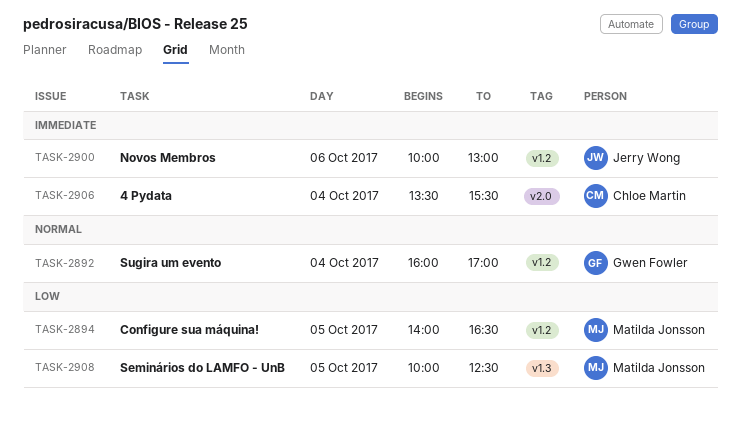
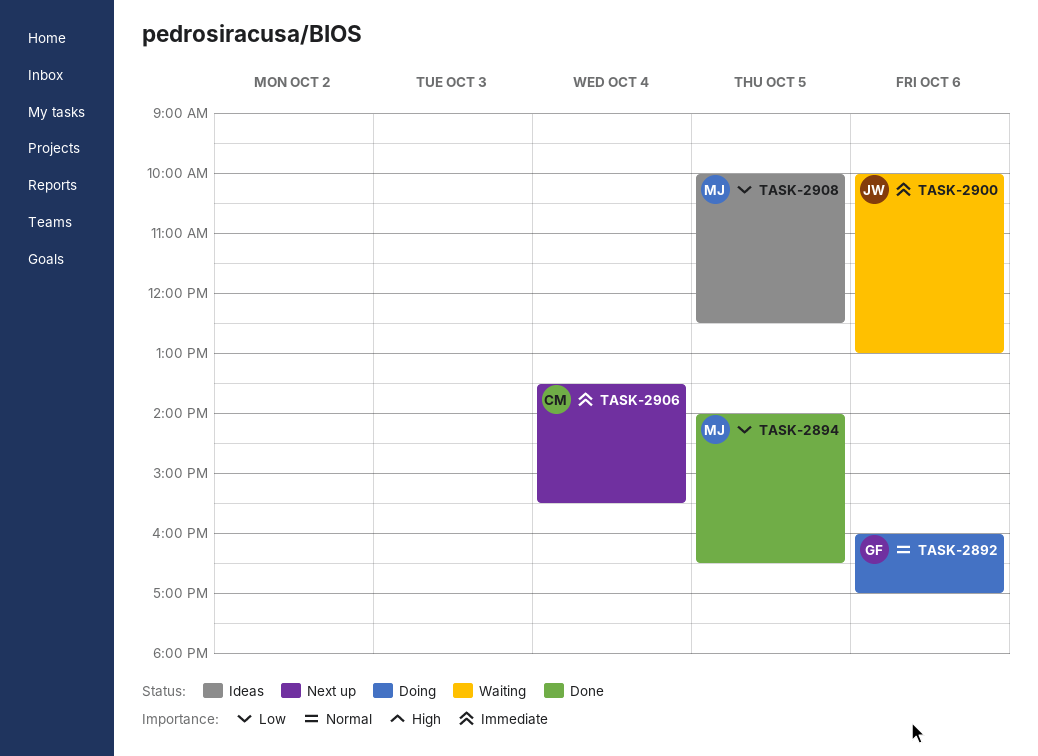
TASK-2892, day: Oct 4 -> Oct 6

